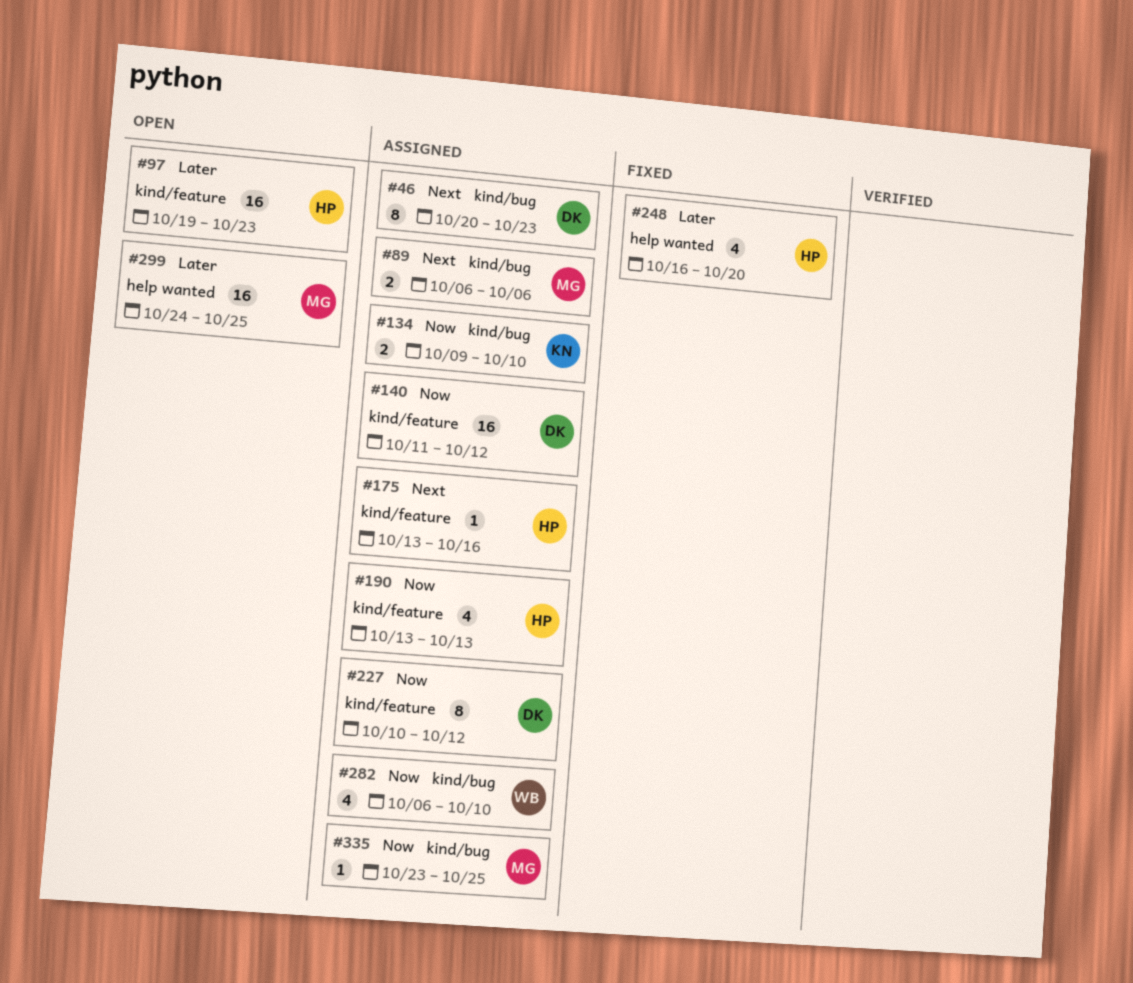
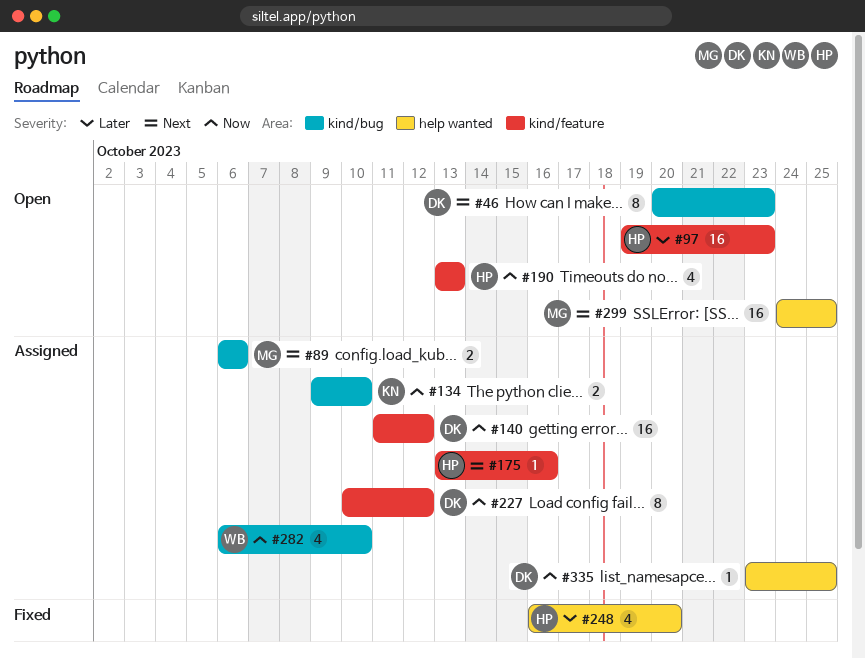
#46, status: Assigned -> Open
#190, status: Assigned -> Open
#299, priority: Later -> Next
#335, owner: MG -> DK
#335, label: kind/bug -> help wanted

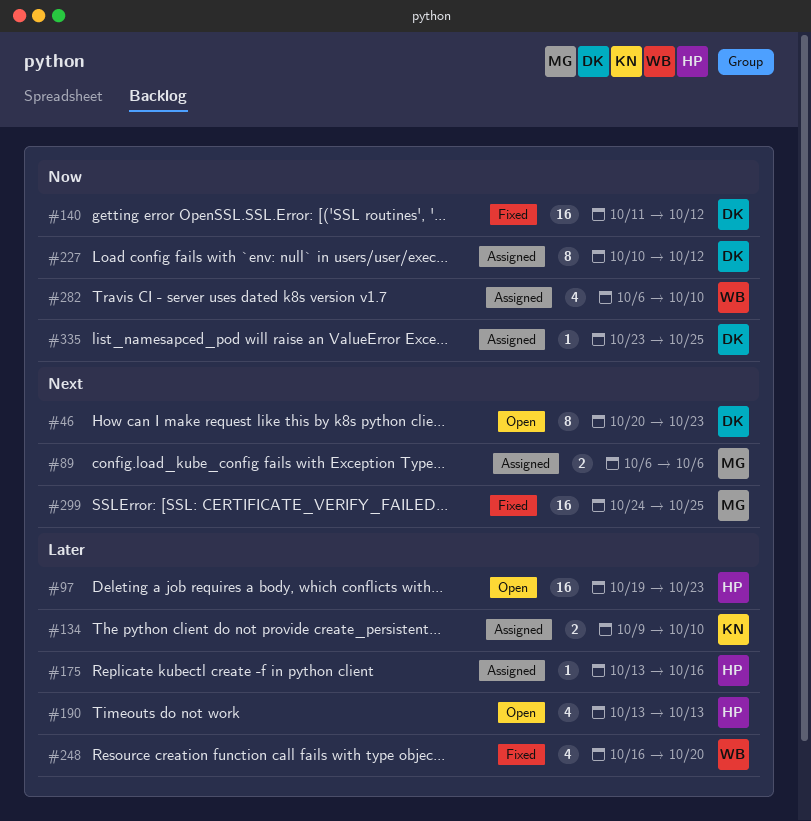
#134, priority: Now -> Later
#140, status: Assigned -> Fixed
#175, priority: Next -> Later
#190, priority: Now -> Later
#248, owner: HP -> WB
#299, status: Open -> Fixed

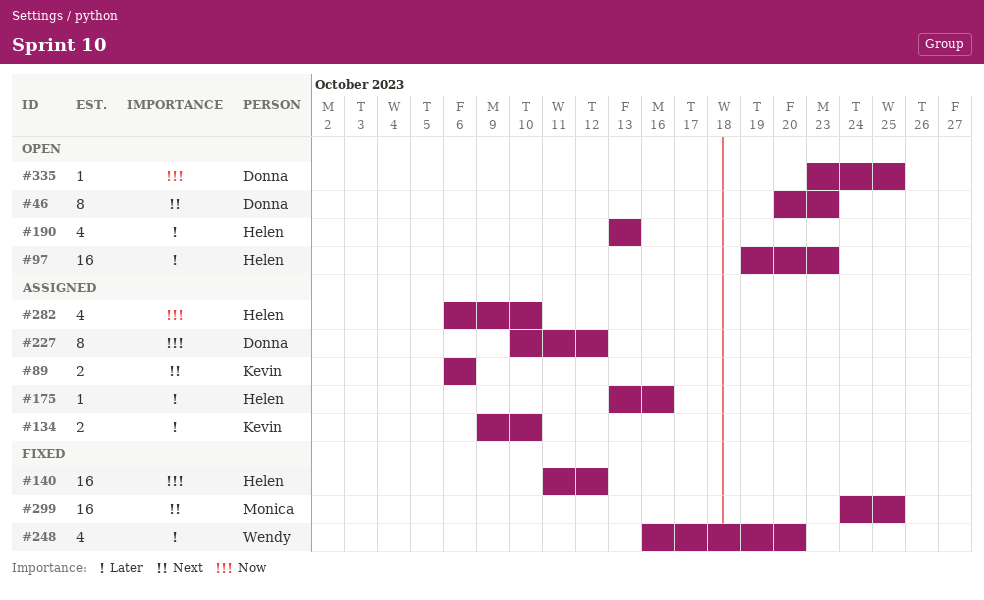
#89, owner: Monica -> Kevin
#140, owner: Donna -> Helen
#282, owner: Wendy -> Helen
#335, status: Assigned -> Open

